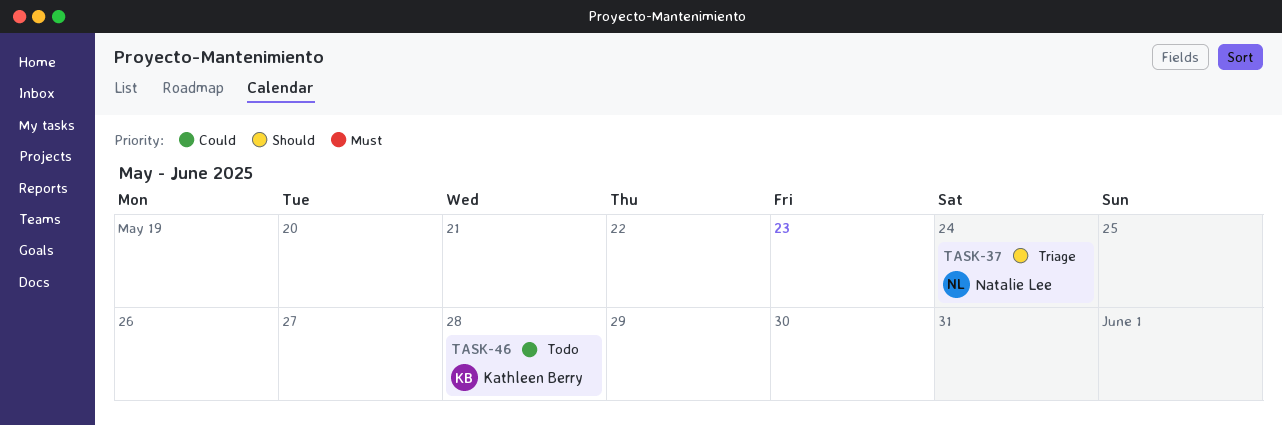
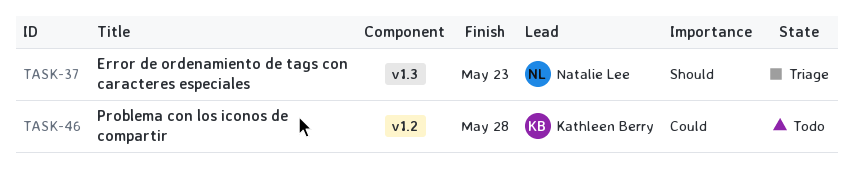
TASK-37, due: May 24 -> May 23

